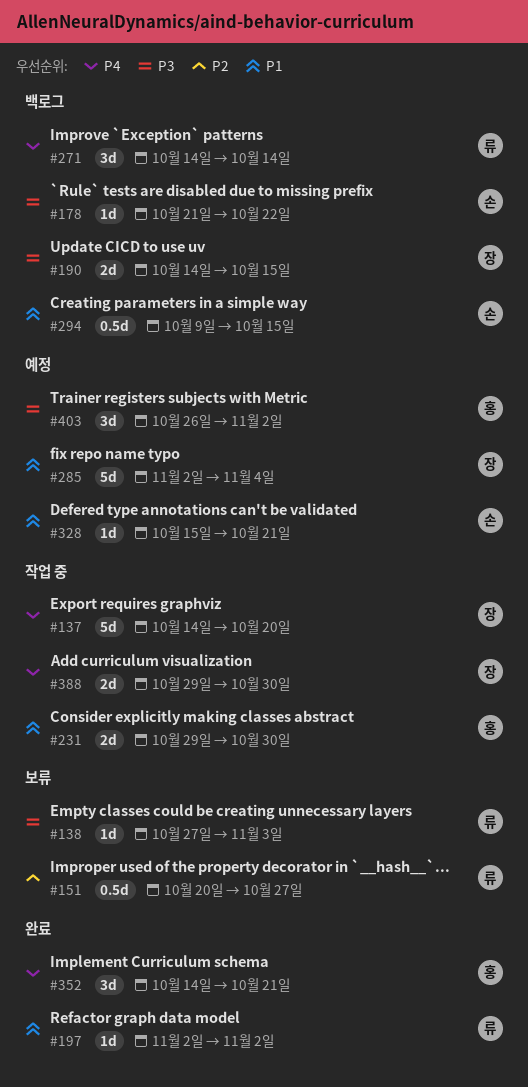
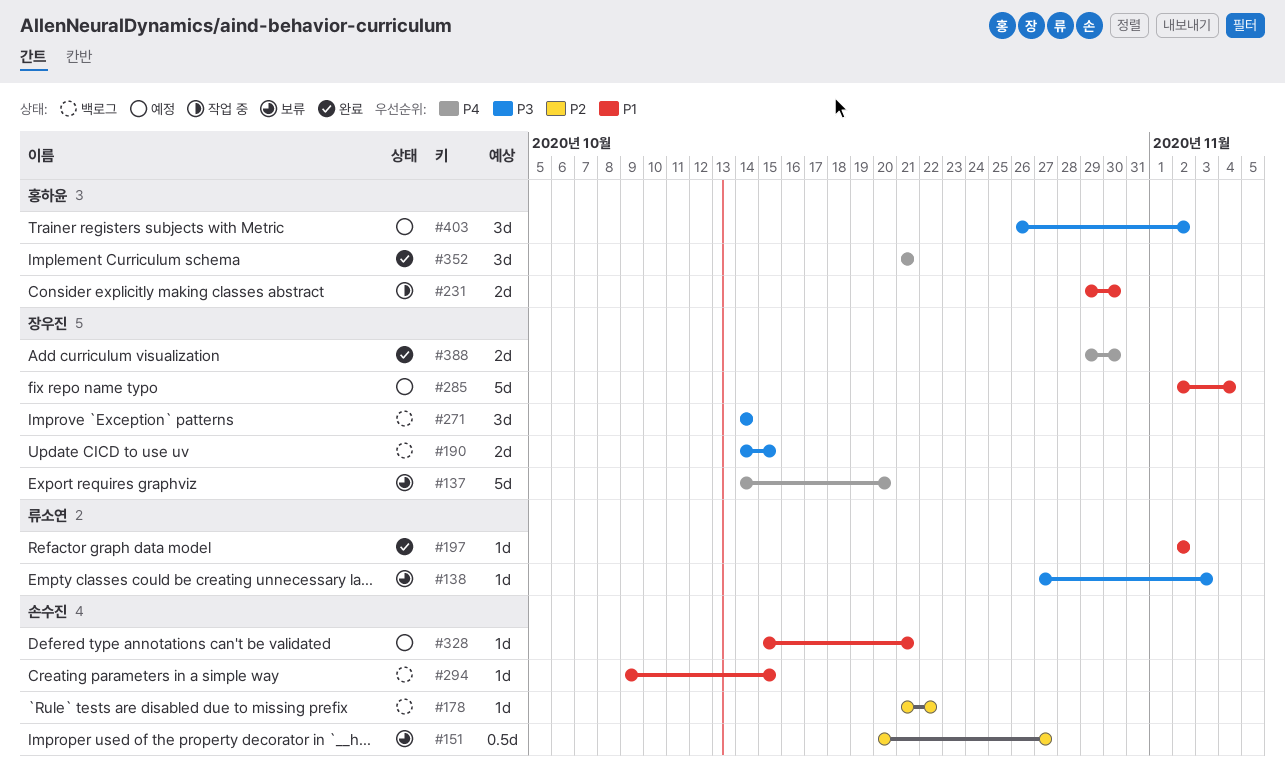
#137, status: 작업 중 -> 보류
#151, owner: 류소연 -> 손수진
#178, priority: P3 -> P2
#271, owner: 류소연 -> 장우진
#271, priority: P4 -> P3
#294, estimate: 0.5d -> 1d
#352, start: Oct 14 -> Oct 21
#388, status: 작업 중 -> 완료

